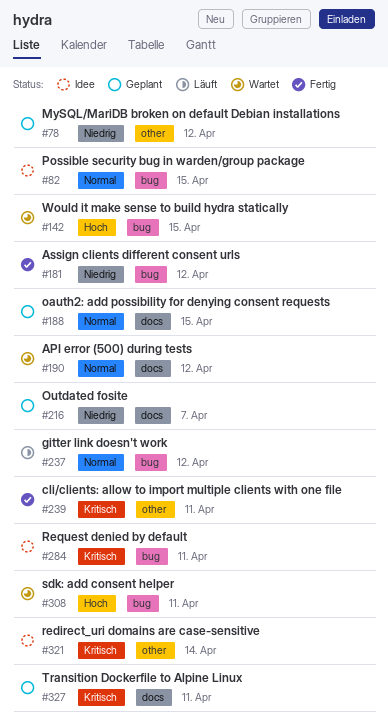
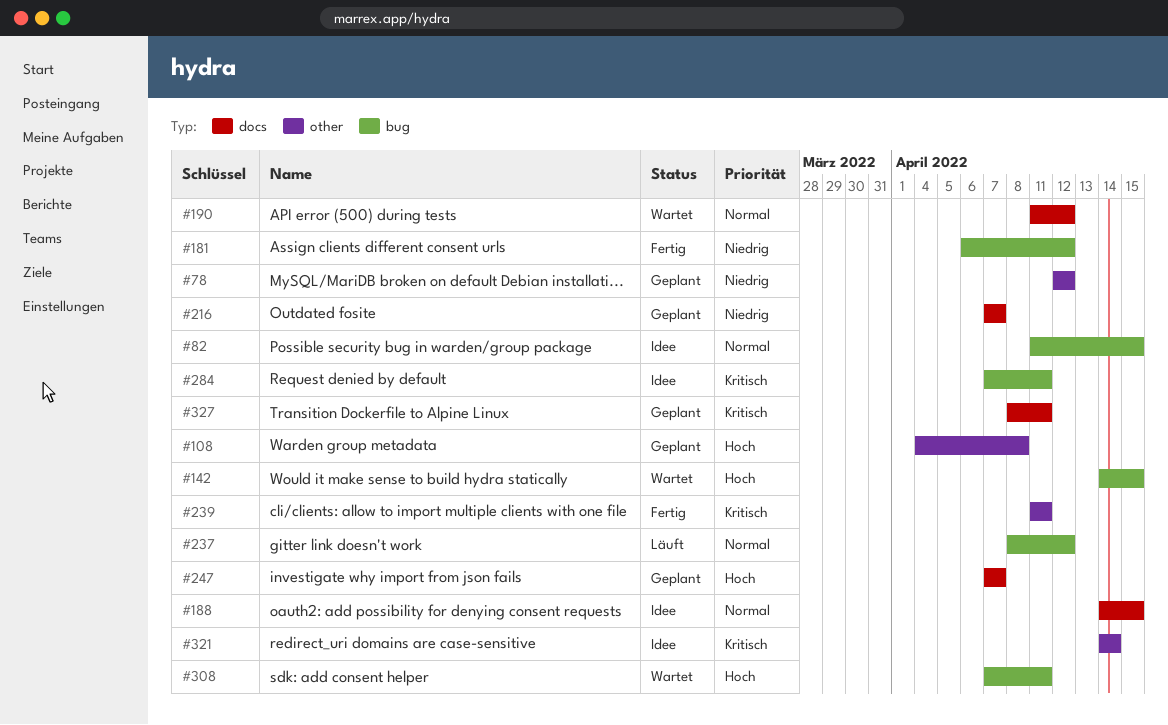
#108: none -> present
#188, status: Geplant -> Idee
#247: none -> present

